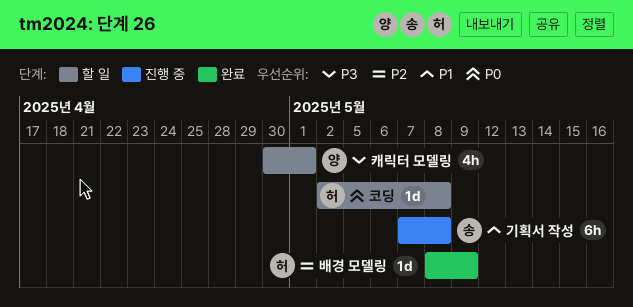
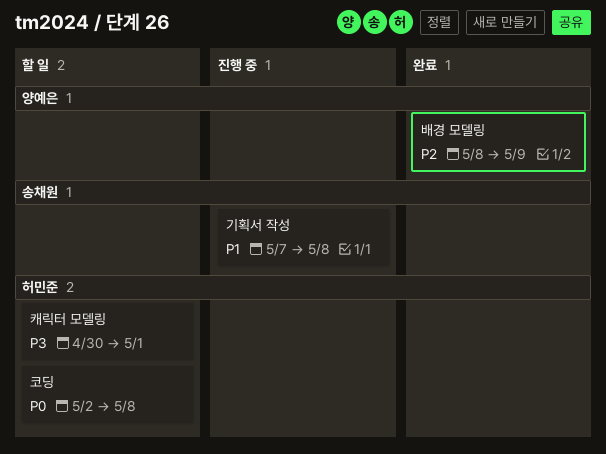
배경 모델링, owner: 허민준 -> 양예은
캐릭터 모델링, owner: 양예은 -> 허민준

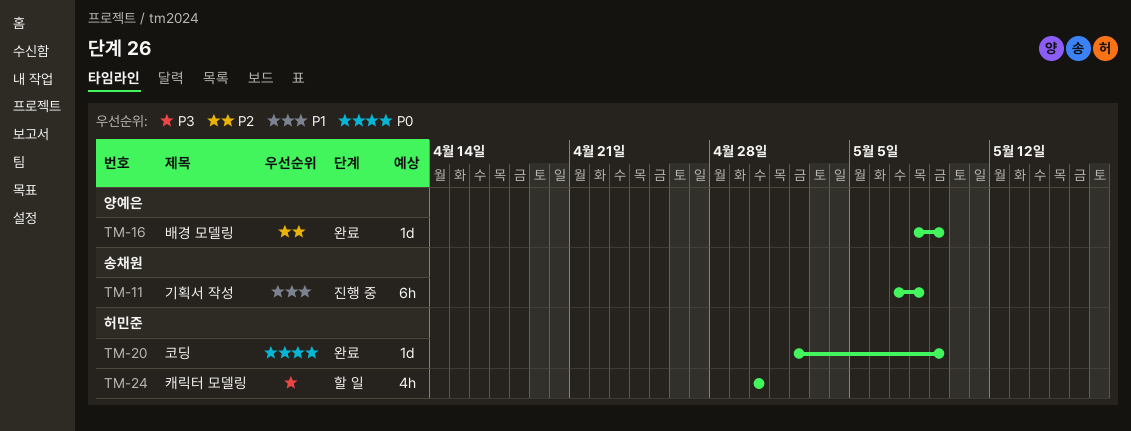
캐릭터 모델링, due: May 1 -> Apr 30
코딩, status: 할 일 -> 완료
코딩, due: May 8 -> May 9

